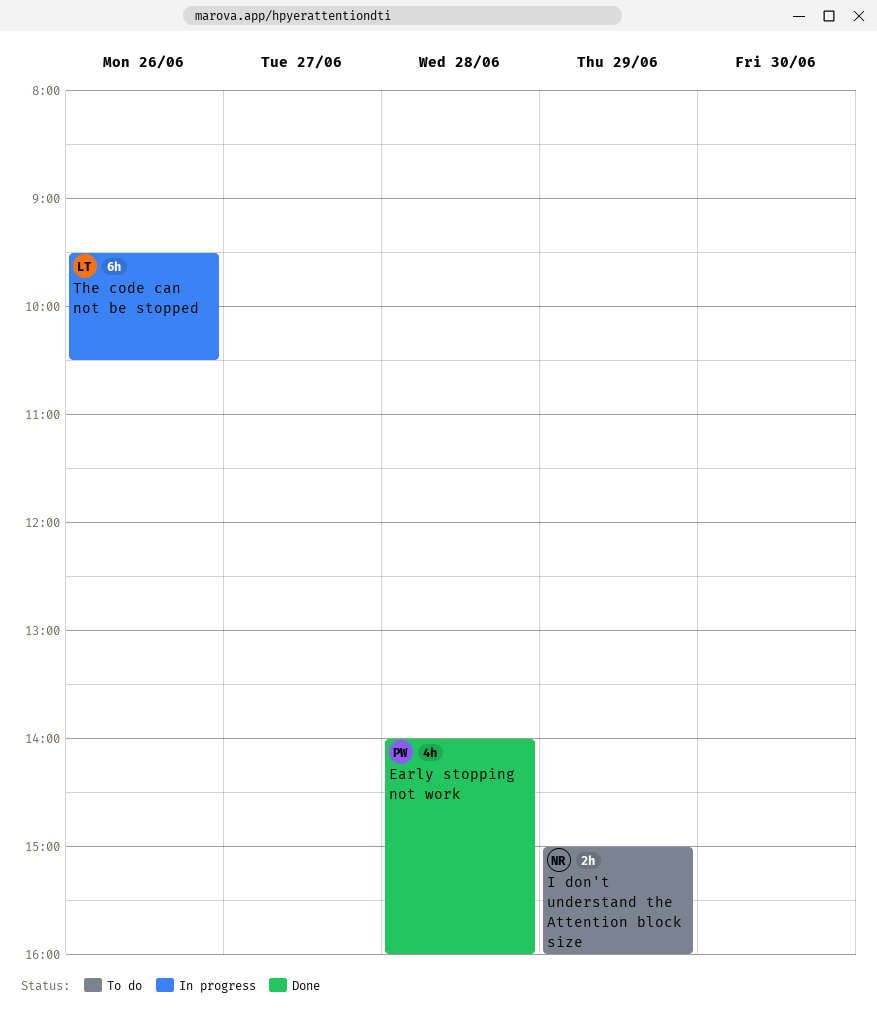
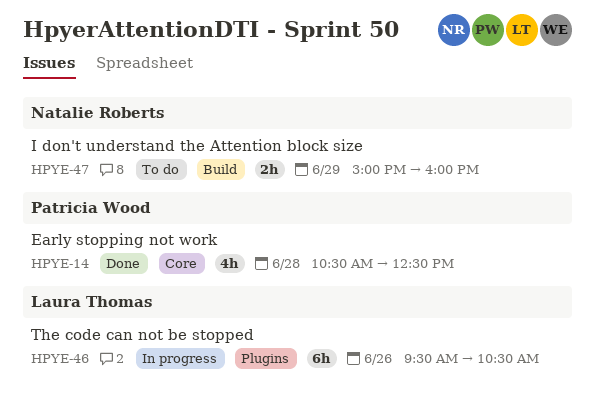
Early stopping not work, begins: 14:00 -> 10:30
Early stopping not work, ends: 16:00 -> 12:30

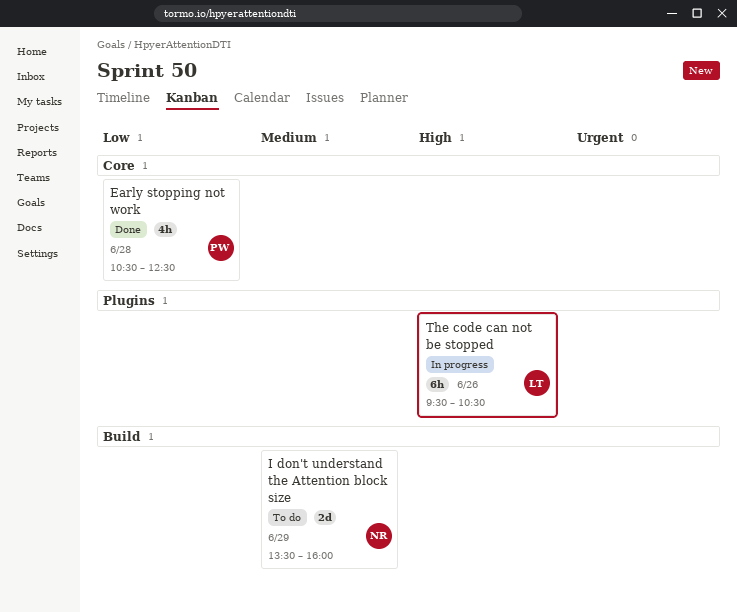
I don't understand the Attention block size, estimate: 2h -> 2d
I don't understand the Attention block size, begins: 15:00 -> 13:30

